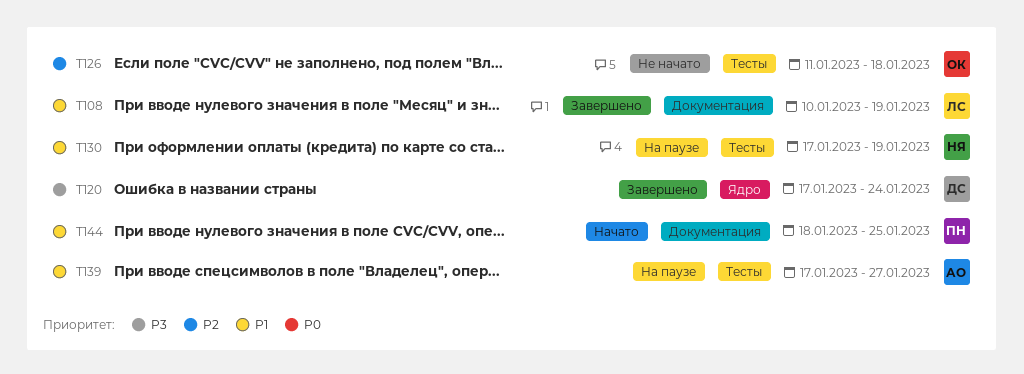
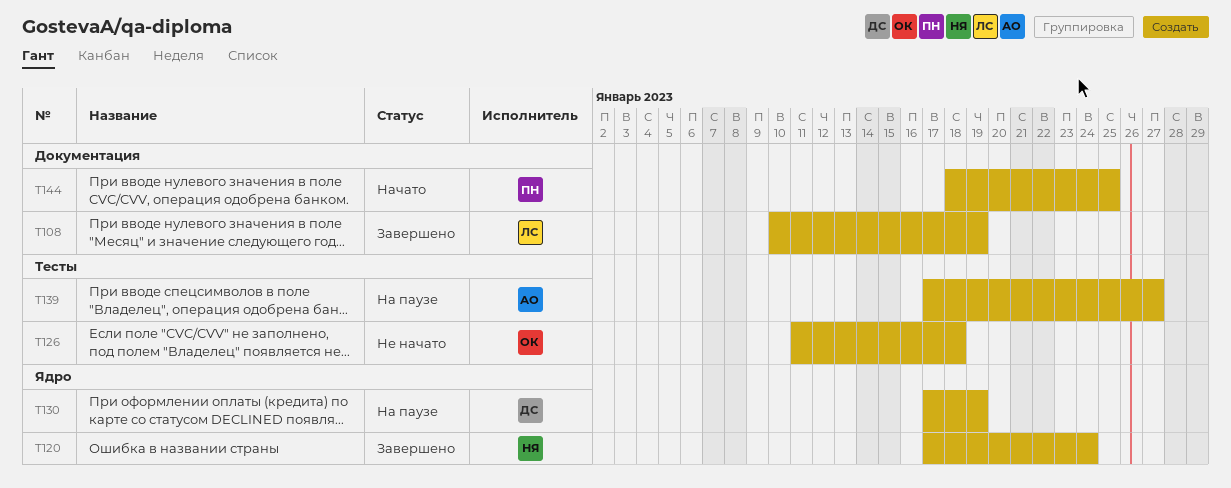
T120, owner: ДС -> НЯ
T130, owner: НЯ -> ДС
T130, label: Тесты -> Ядро

